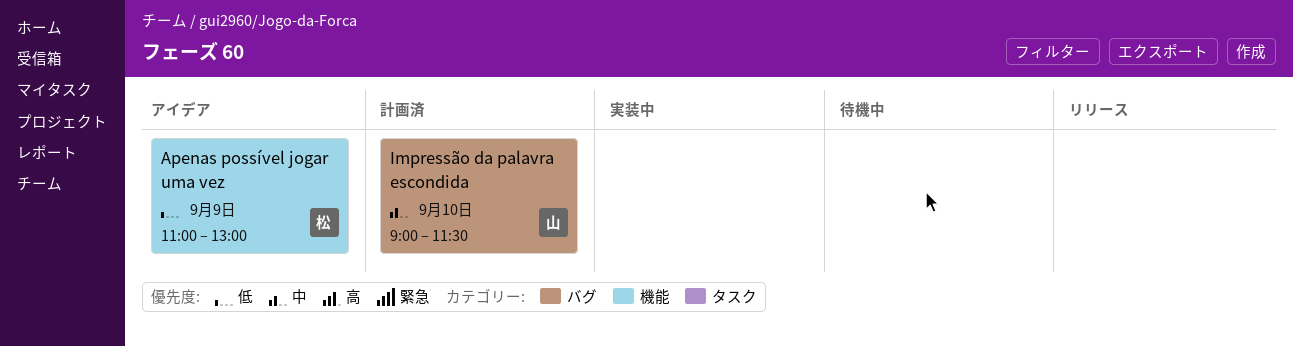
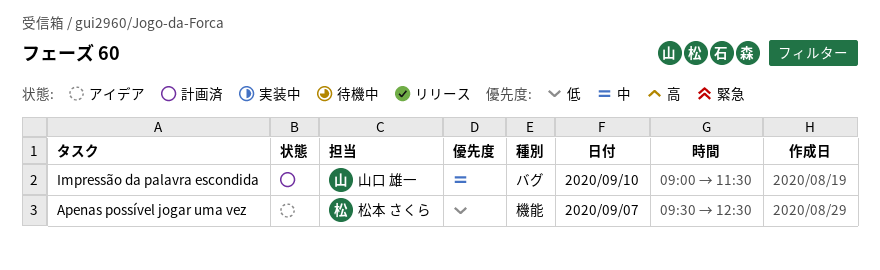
Apenas possível jogar uma vez, day: Sep 9 -> Sep 7
Apenas possível jogar uma vez, begins: 11:00 -> 09:30
Apenas possível jogar uma vez, ends: 13:00 -> 12:30

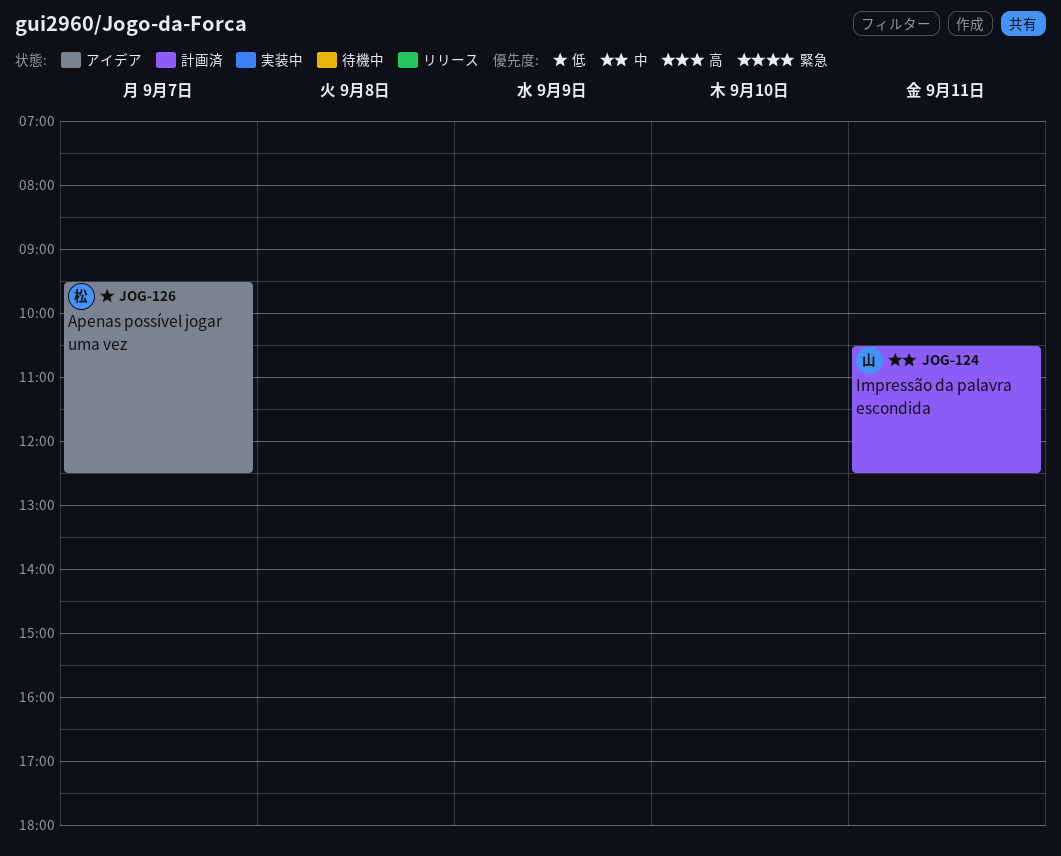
Impressão da palavra escondida, day: Sep 10 -> Sep 11
Impressão da palavra escondida, begins: 09:00 -> 10:30
Impressão da palavra escondida, ends: 11:30 -> 12:30

